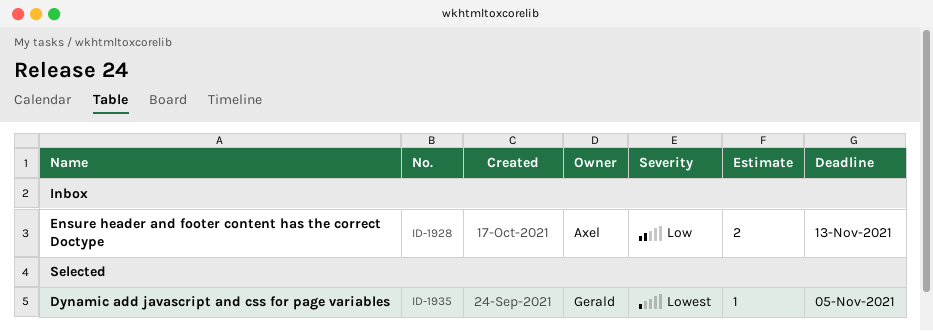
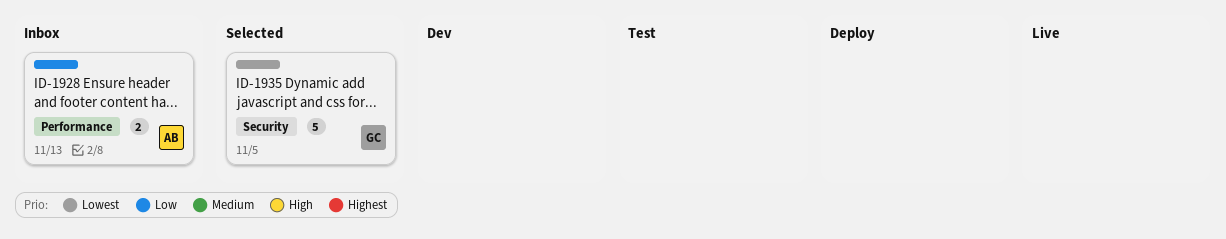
ID-1935, estimate: 1 -> 5

